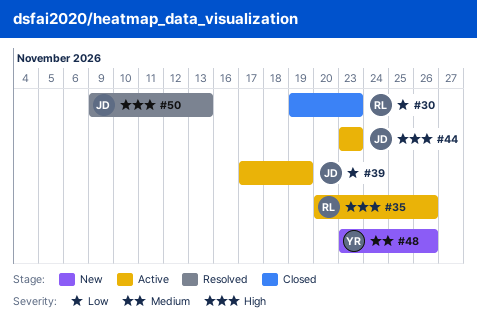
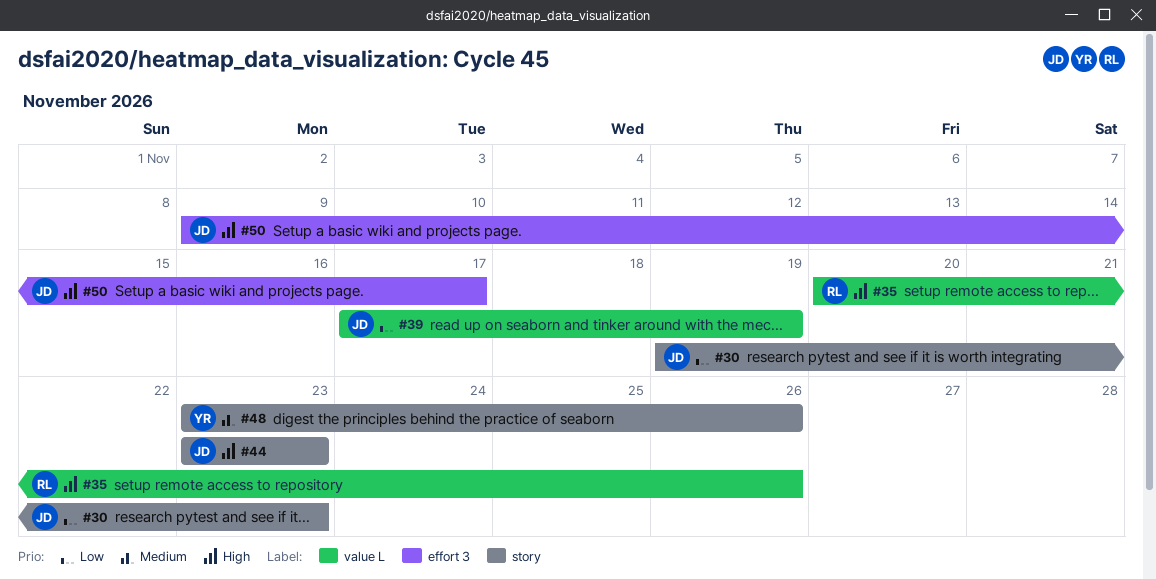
#30, owner: RL -> JD
#50, due: Nov 13 -> Nov 17

